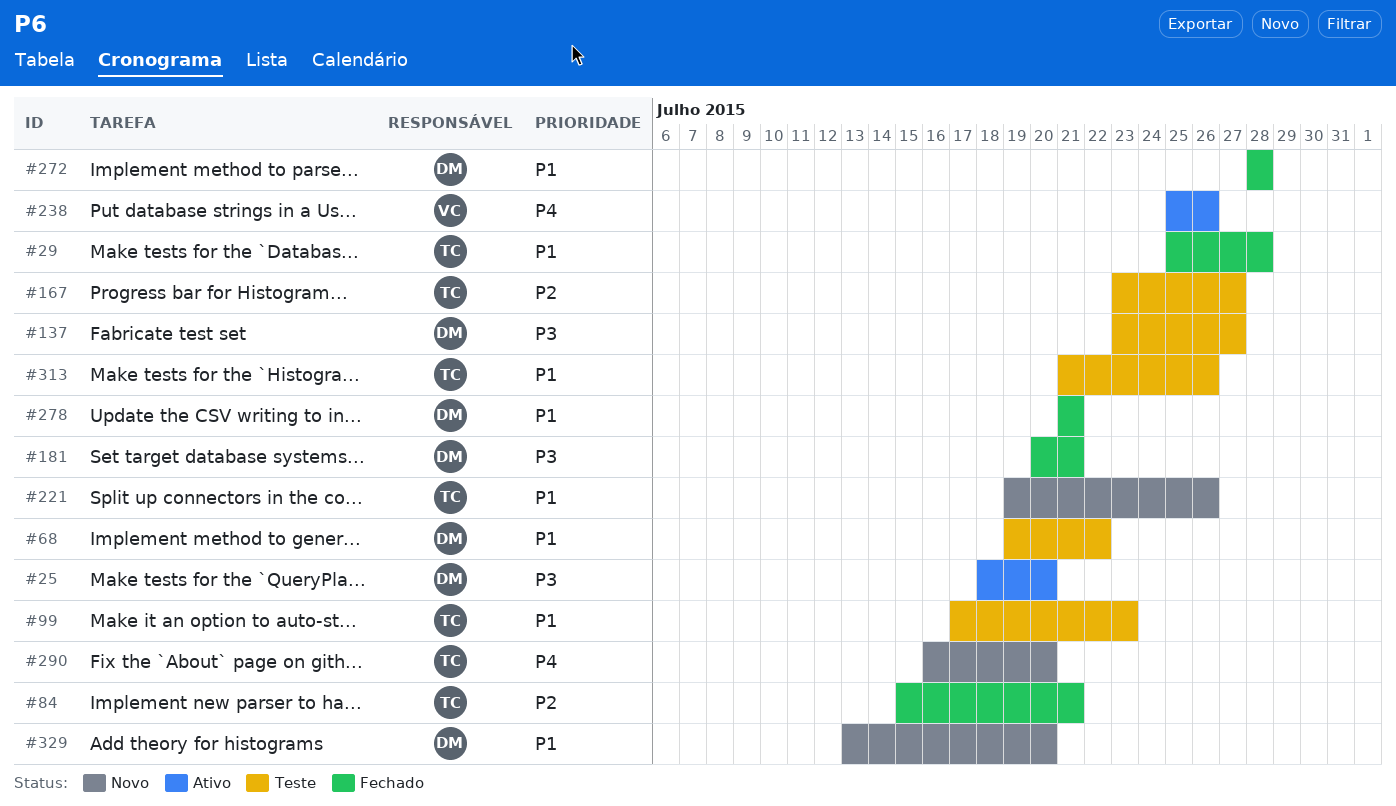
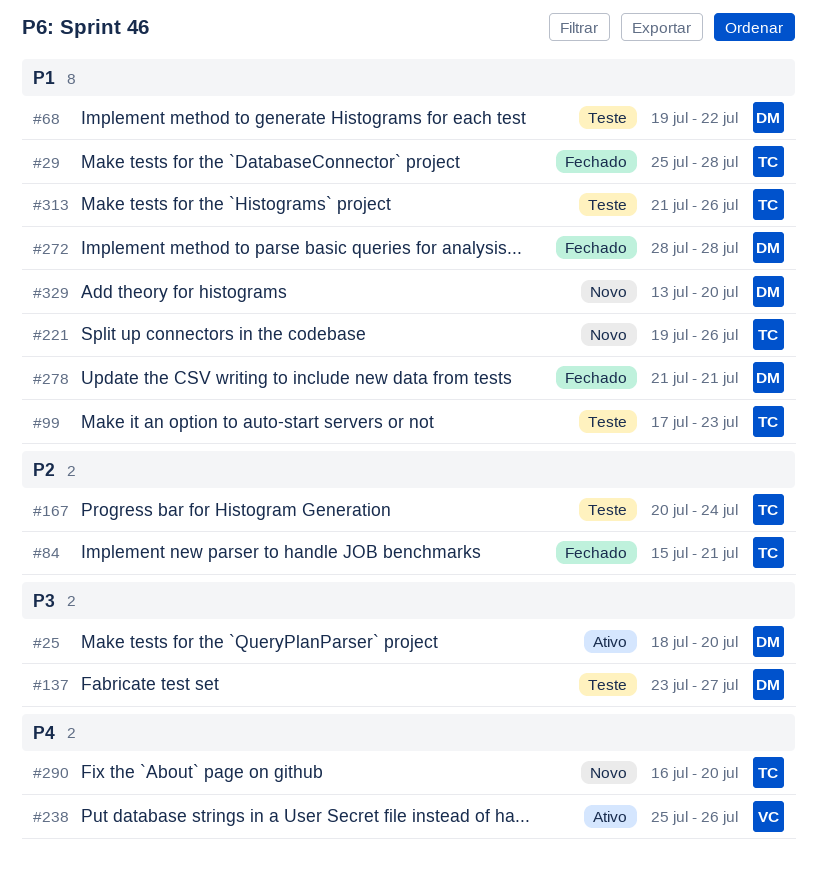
#167, start: Jul 23 -> Jul 20
#167, due: Jul 27 -> Jul 24
#181: present -> none

